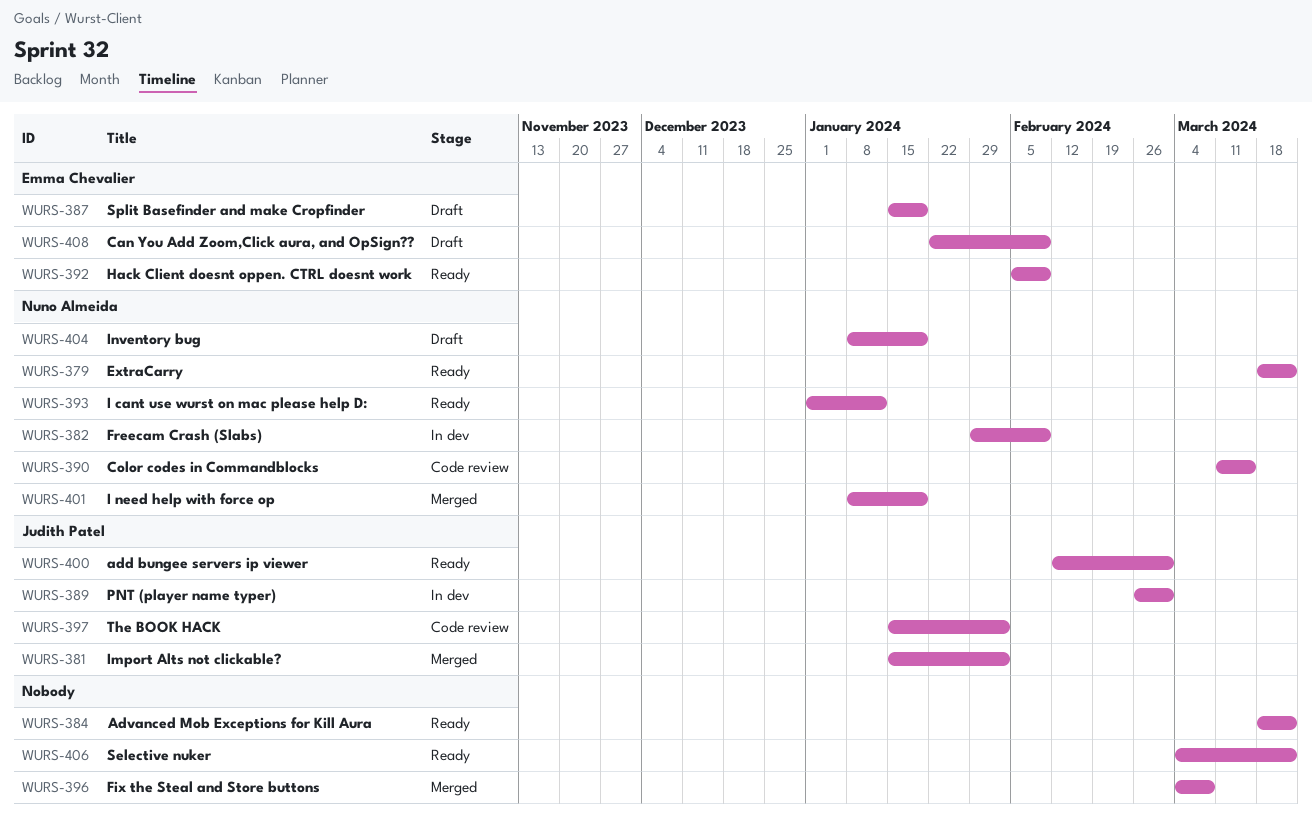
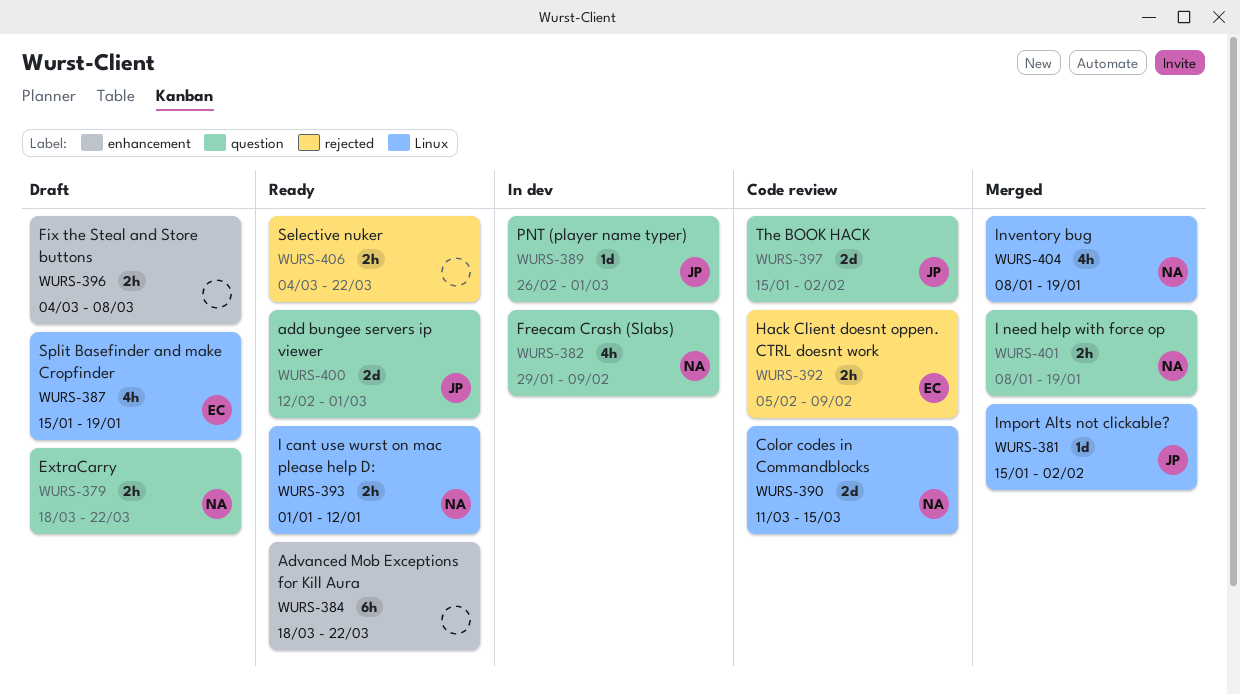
WURS-379, status: Ready -> Draft
WURS-392, status: Ready -> Code review
WURS-396, status: Merged -> Draft
WURS-404, status: Draft -> Merged
WURS-408: present -> none

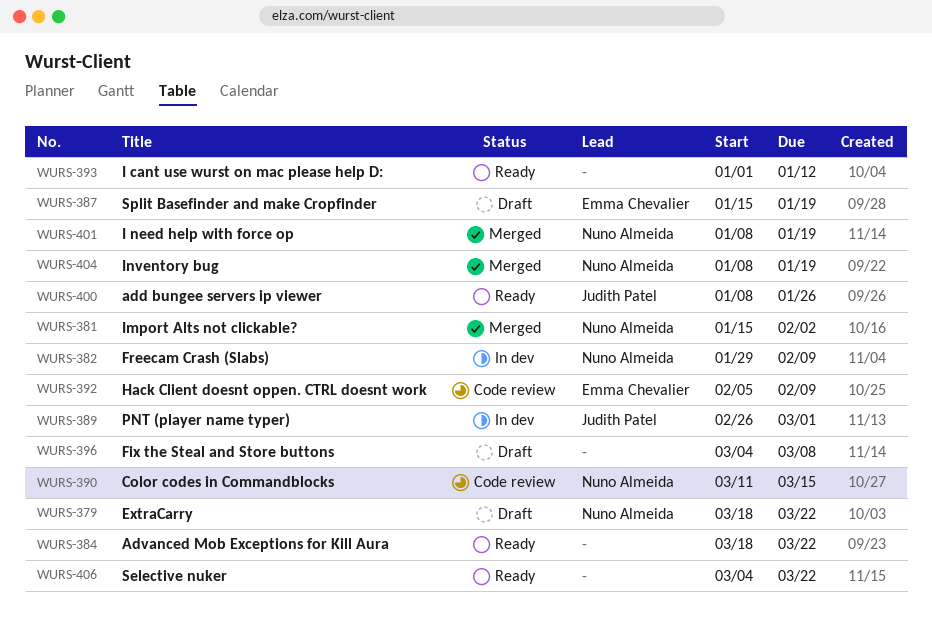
WURS-381, owner: Judith Patel -> Nuno Almeida
WURS-393, owner: Nuno Almeida -> none
WURS-397: present -> none
WURS-400, start: Feb 12 -> Jan 8
WURS-400, due: Mar 1 -> Jan 26

